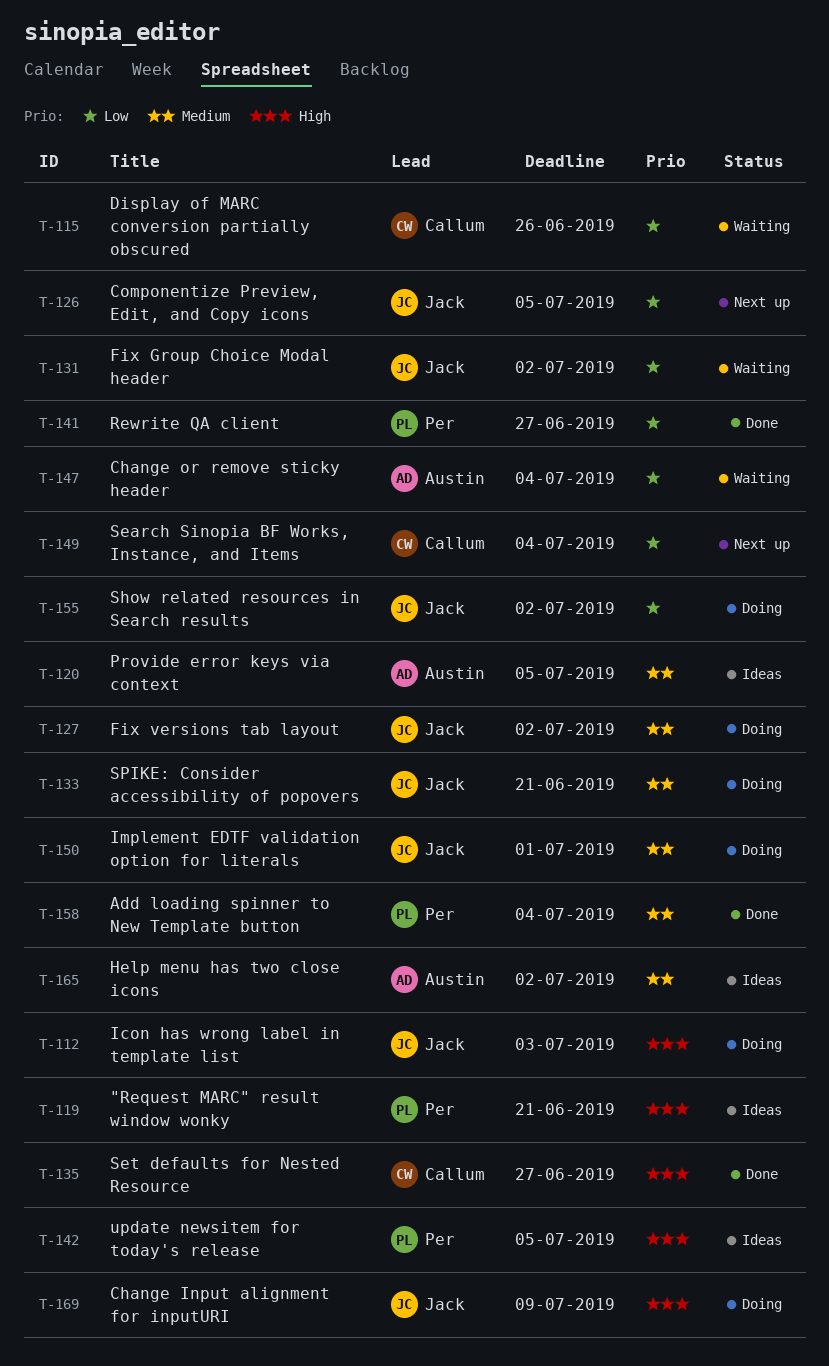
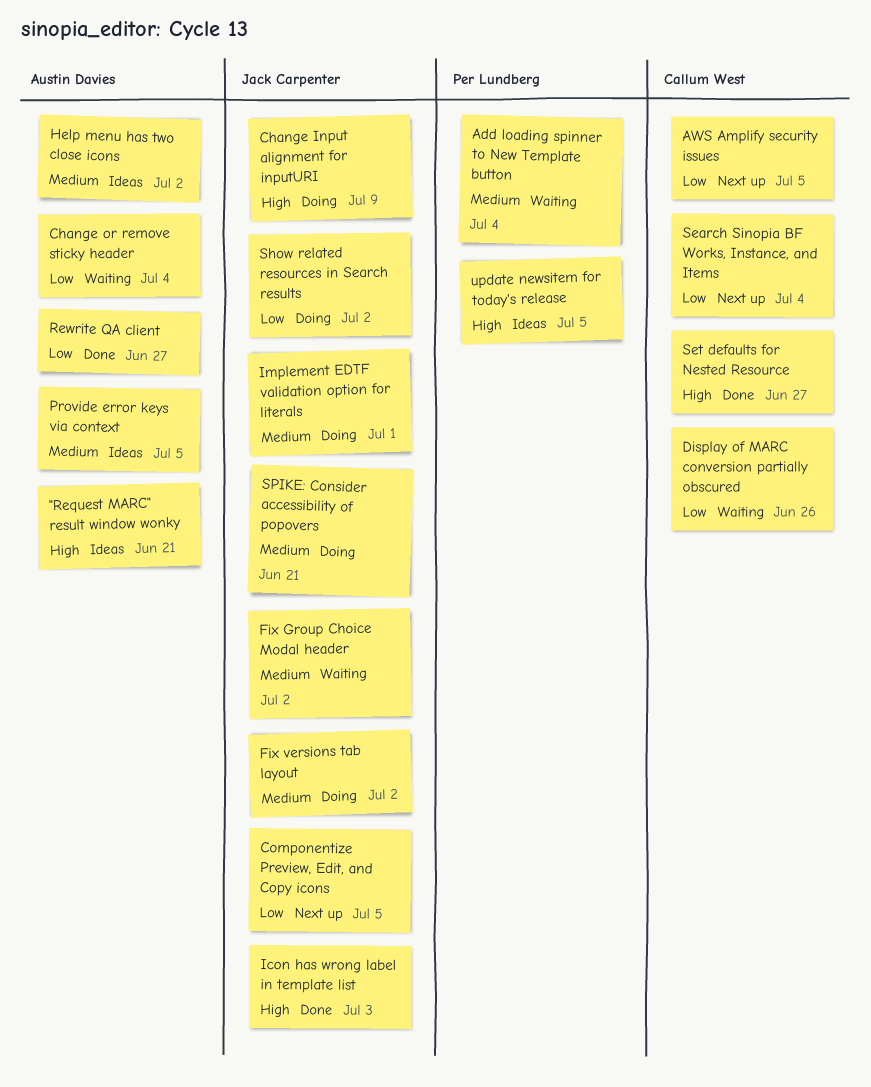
"Request MARC" result window wonky, owner: Per Lundberg -> Austin Davies
Add loading spinner to New Template button, status: Done -> Waiting
AWS Amplify security issues: none -> present
Fix Group Choice Modal header, priority: Low -> Medium
Icon has wrong label in template list, status: Doing -> Done
Rewrite QA client, owner: Per Lundberg -> Austin Davies

